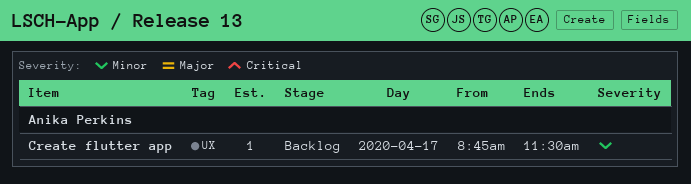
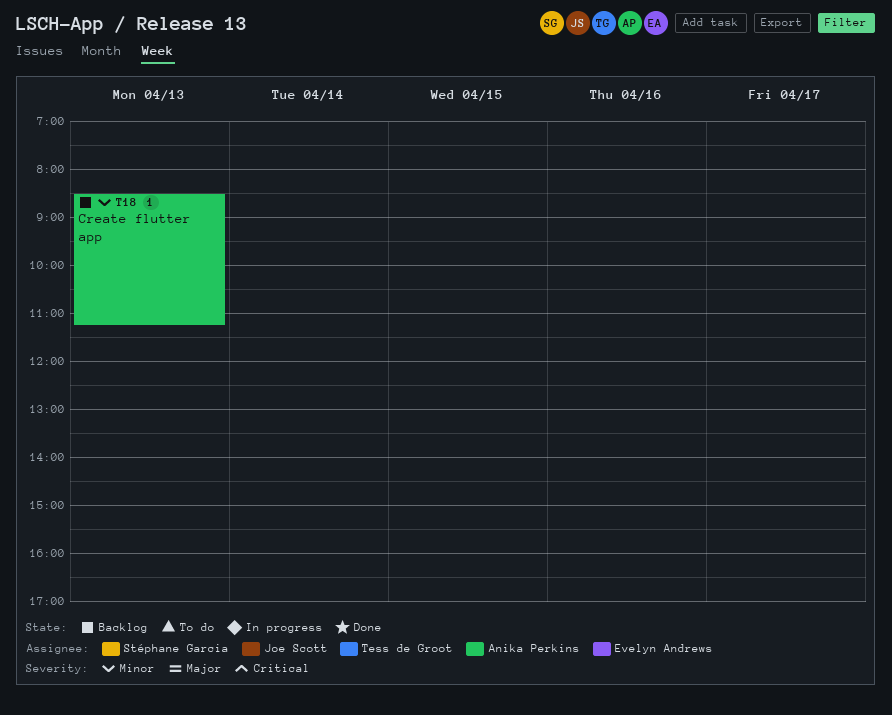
Create flutter app, day: Apr 17 -> Apr 13
Create flutter app, begins: 08:45 -> 08:30
Create flutter app, ends: 11:30 -> 11:15

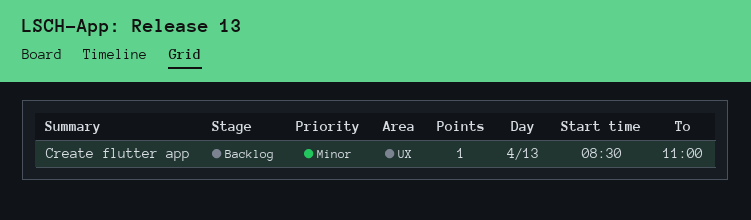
Create flutter app, ends: 11:15 -> 11:00

